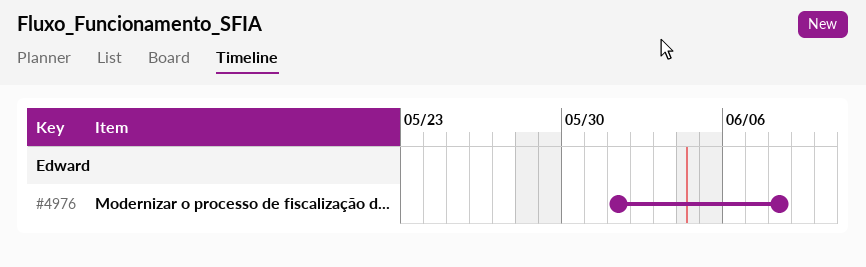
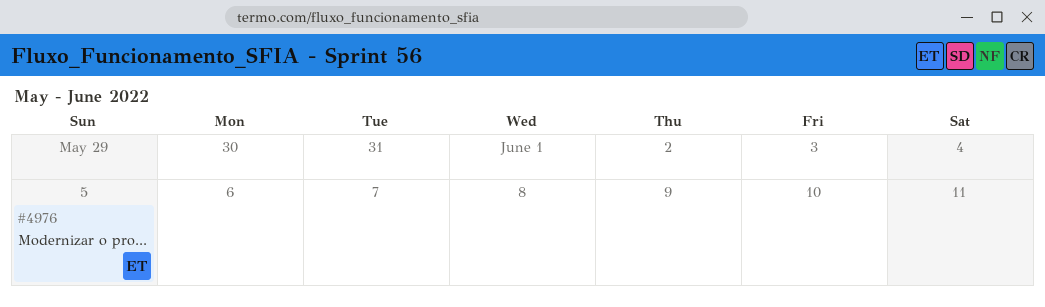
#4976, due: Jun 8 -> Jun 5

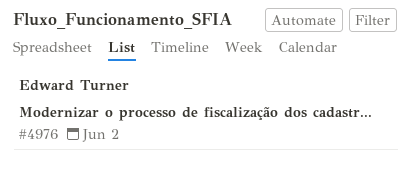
#4976, due: Jun 5 -> Jun 2

